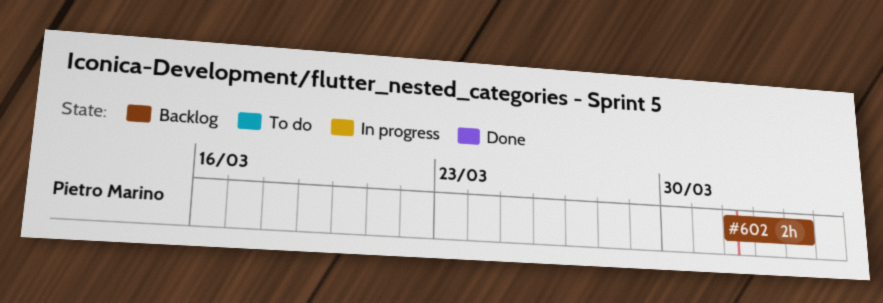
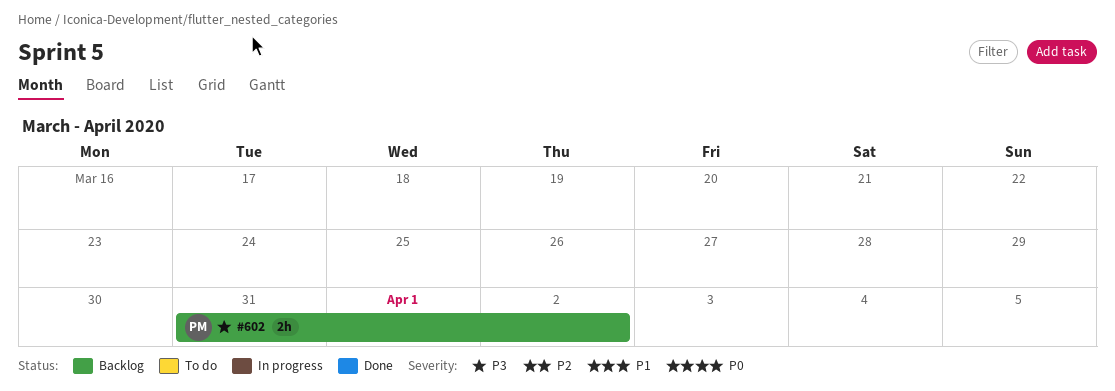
#602, start: Apr 1 -> Mar 31
#602, due: Apr 3 -> Apr 2

